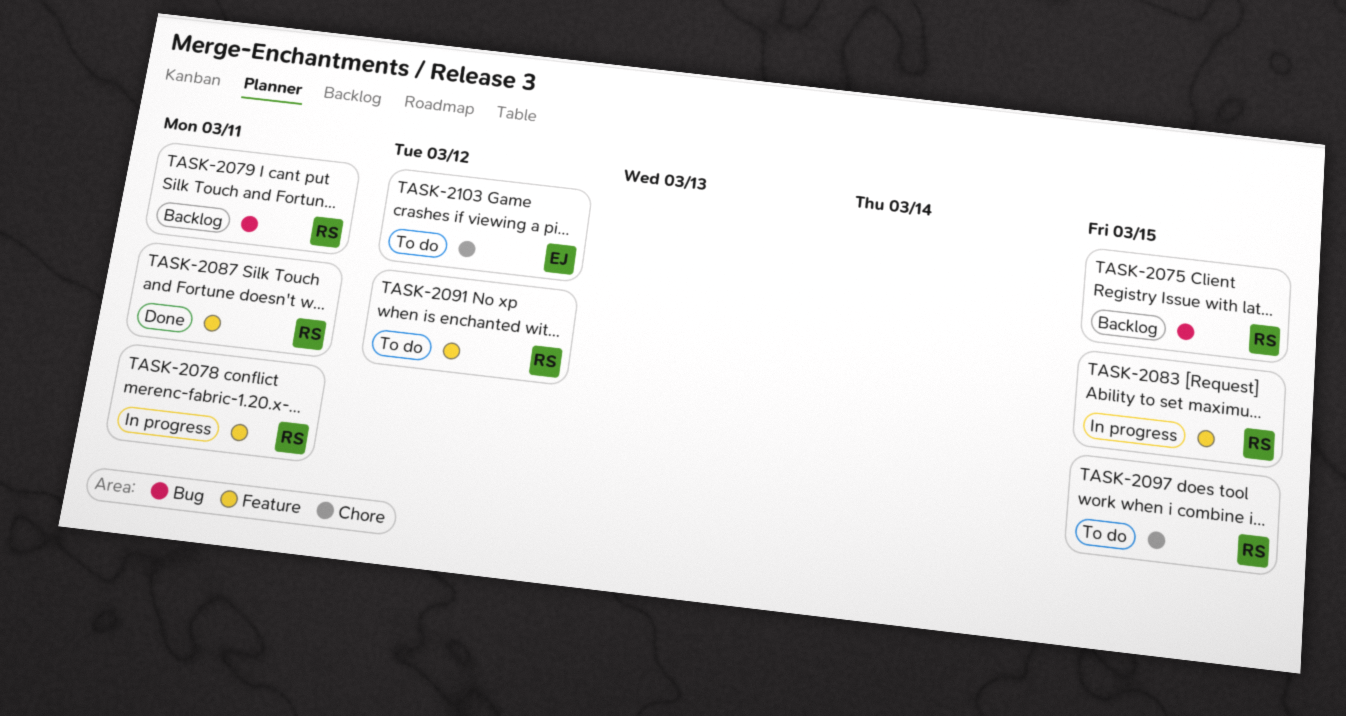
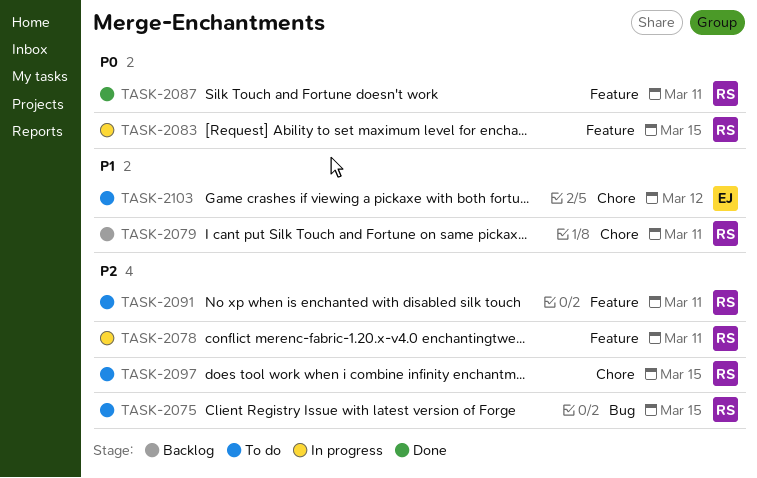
TASK-2075, status: Backlog -> To do
TASK-2079, label: Bug -> Chore
TASK-2091, due: Mar 12 -> Mar 11

